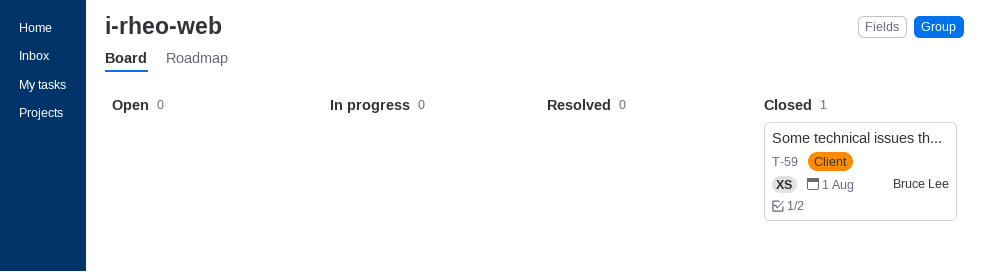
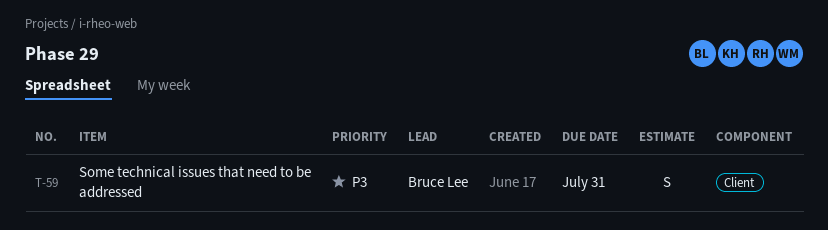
T-59, estimate: XS -> S
T-59, due: Aug 1 -> Jul 31

